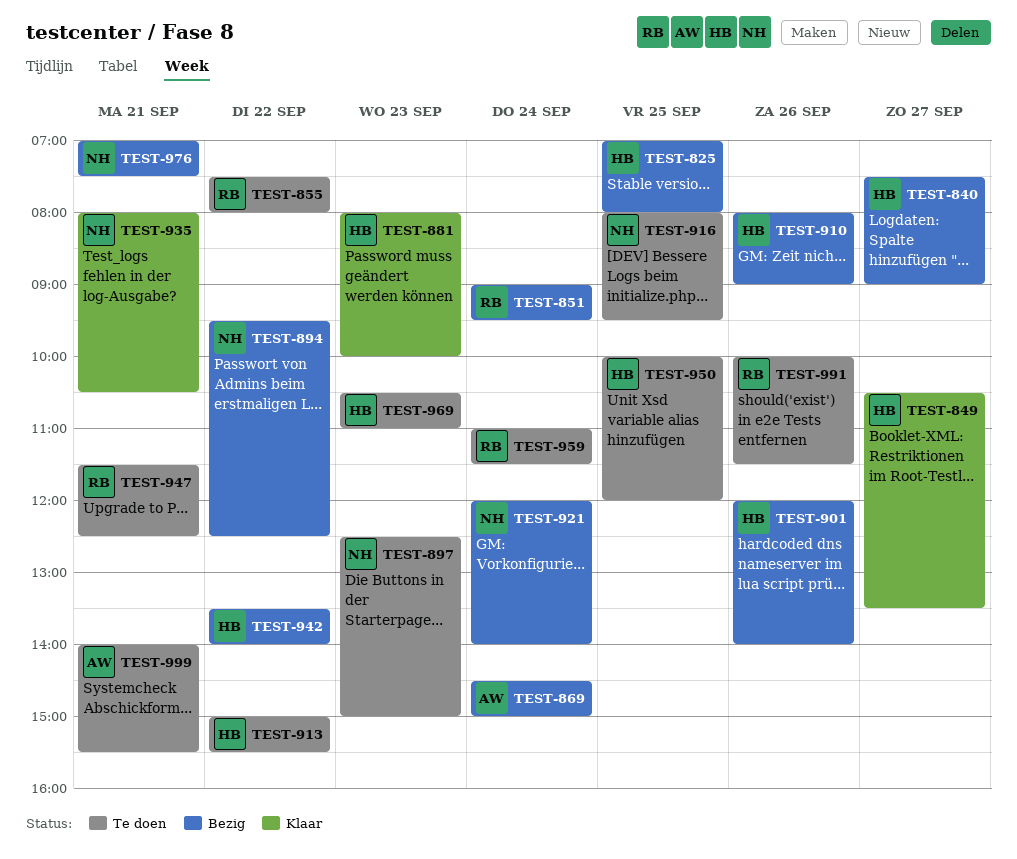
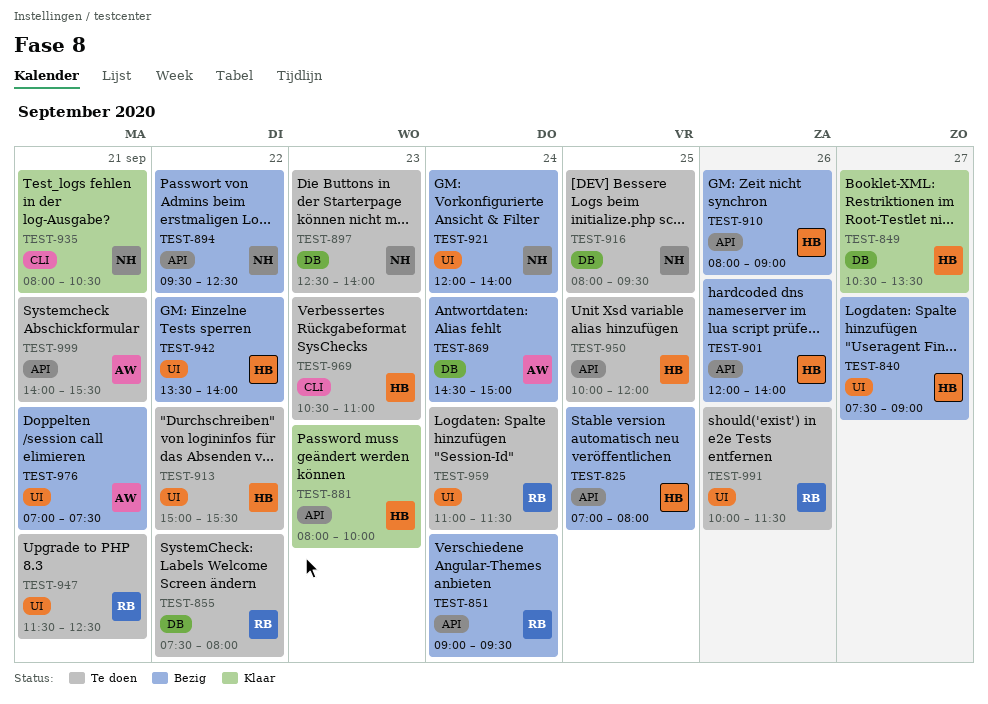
TEST-897, ends: 15:00 -> 14:00
TEST-976, owner: NH -> AW

